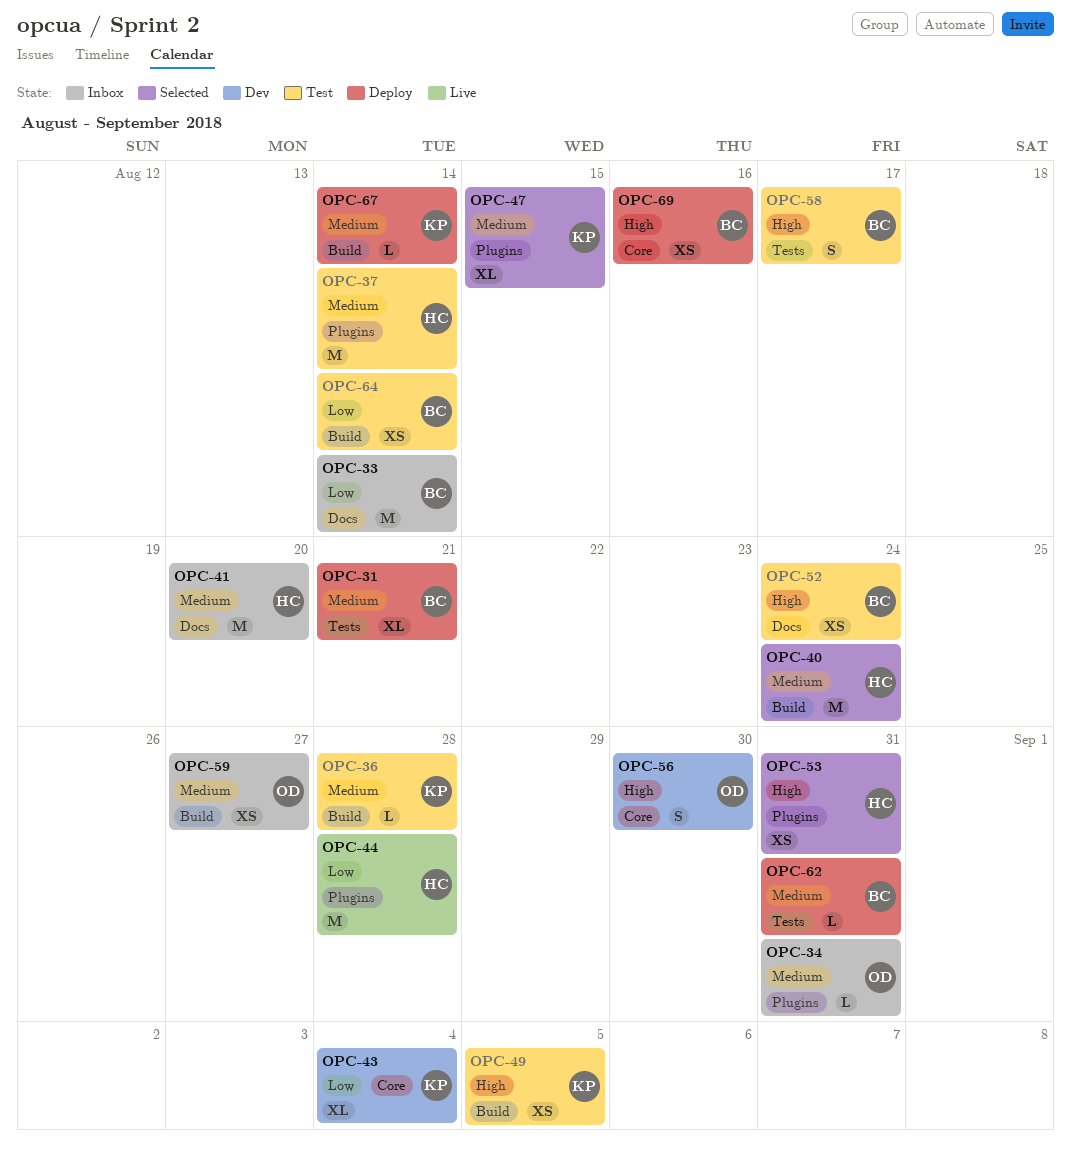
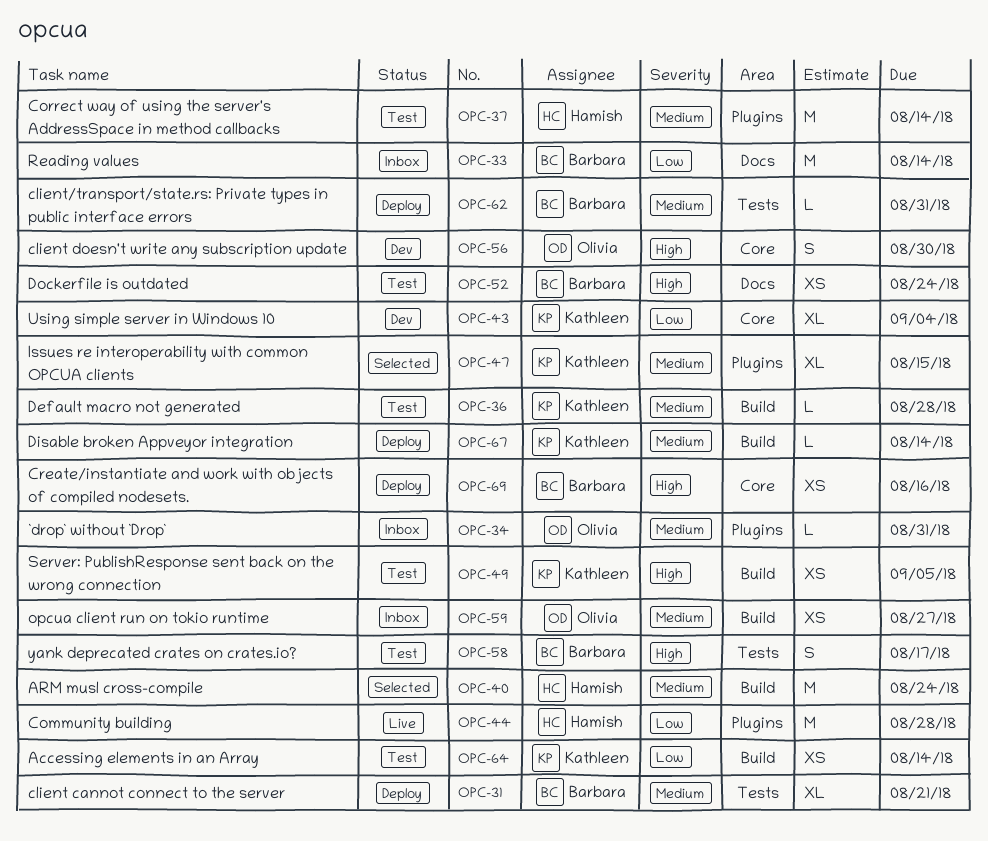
OPC-41: present -> none
OPC-53: present -> none
OPC-64, owner: Barbara -> Kathleen

